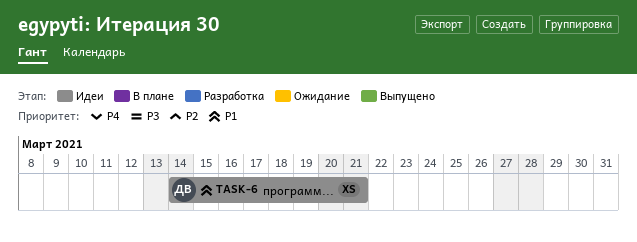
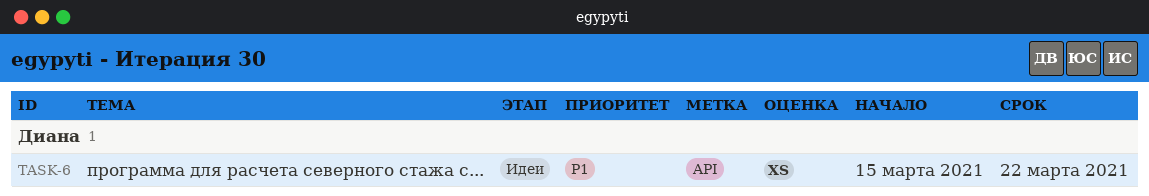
TASK-6, start: Mar 14 -> Mar 15
TASK-6, due: Mar 21 -> Mar 22

